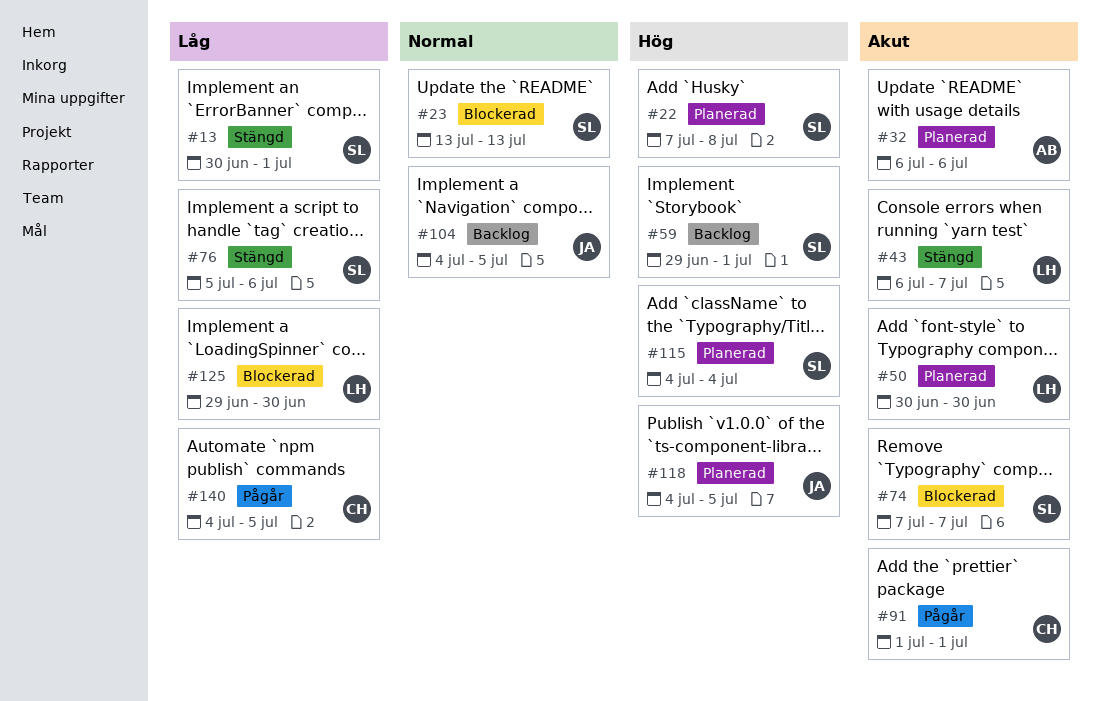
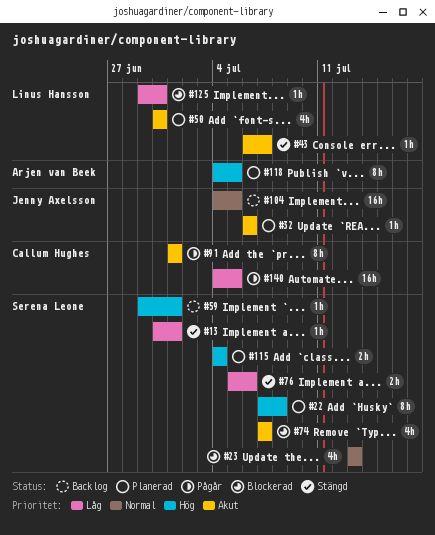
#32, owner: Arjen van Beek -> Jenny Axelsson
#118, owner: Jenny Axelsson -> Arjen van Beek

